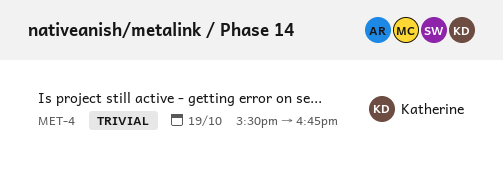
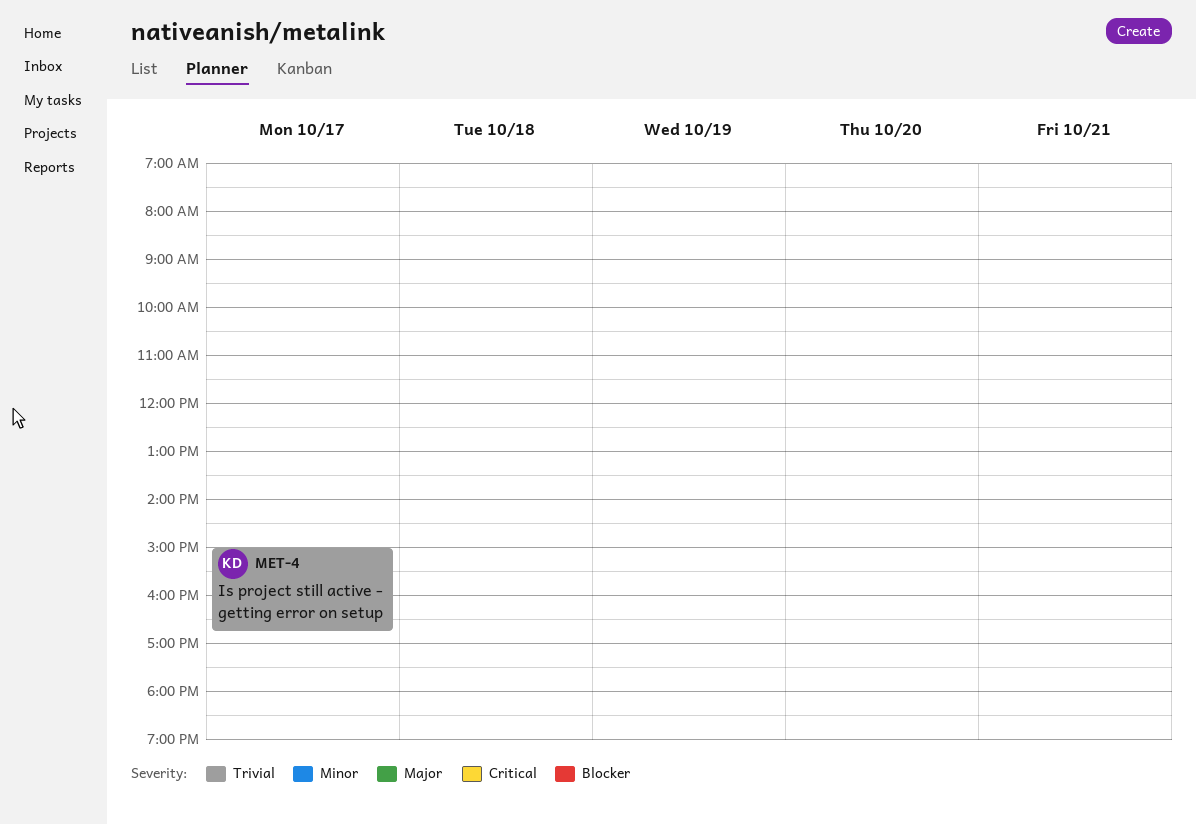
MET-4, day: Oct 19 -> Oct 17
MET-4, begins: 15:30 -> 15:00

